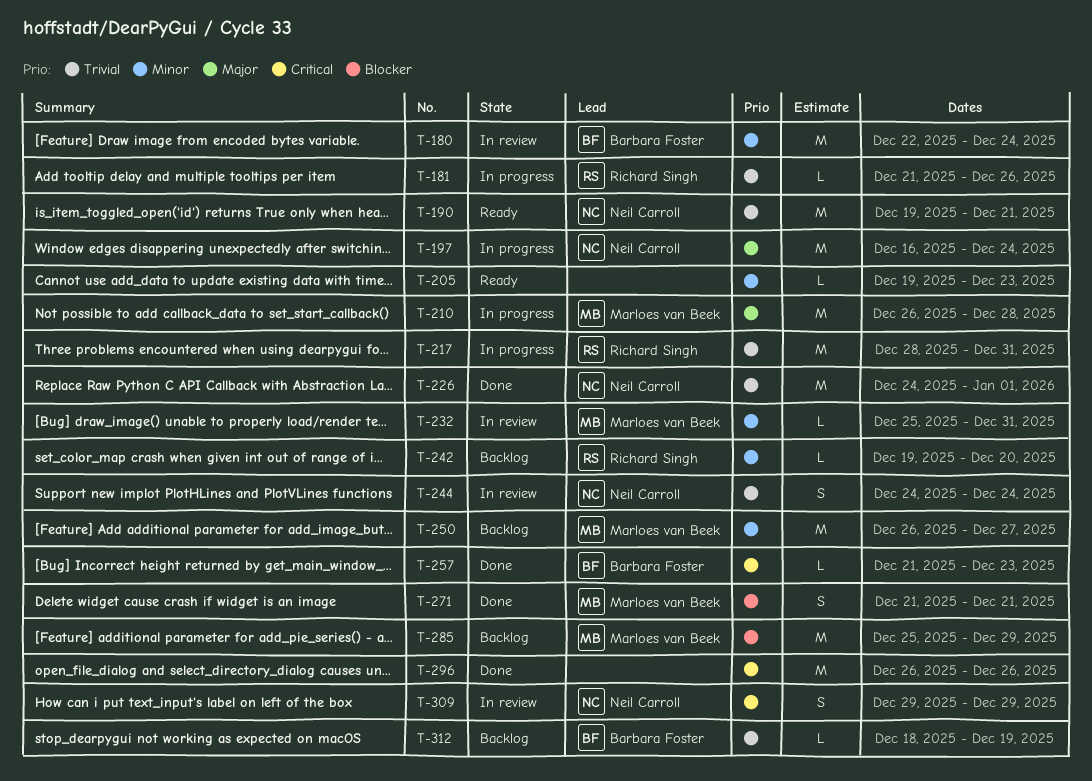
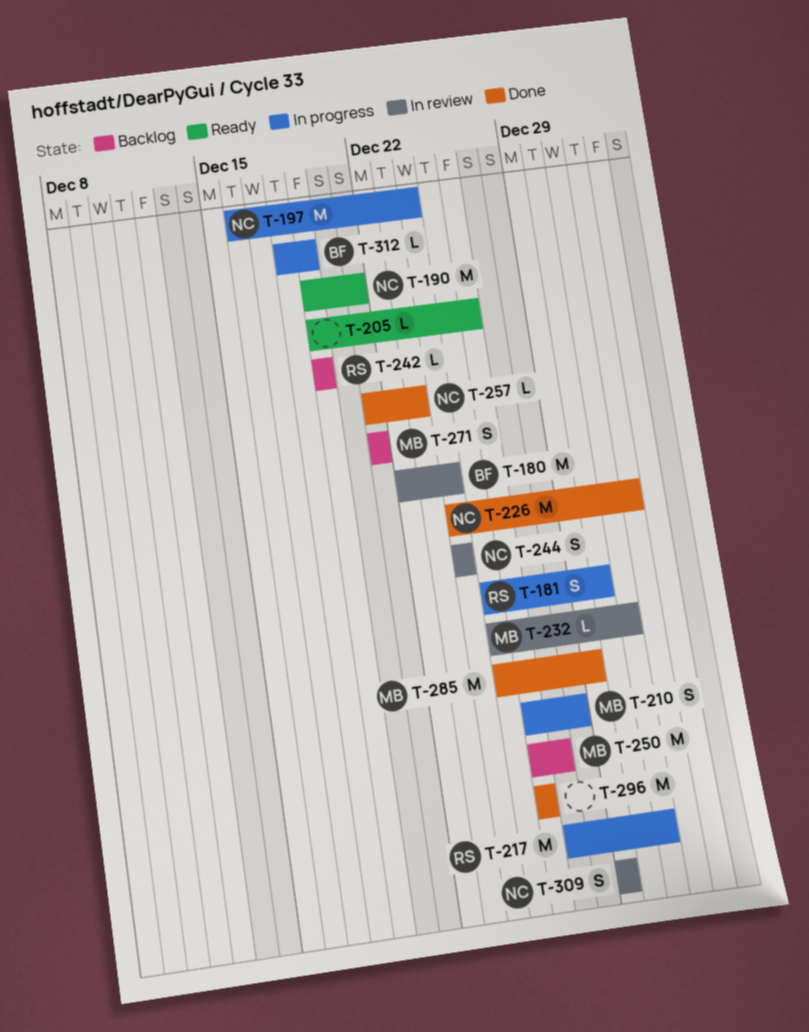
T-181, estimate: L -> S
T-181, start: Dec 21 -> Dec 25
T-181, due: Dec 26 -> Dec 30
T-205, due: Dec 23 -> Dec 26
T-210, estimate: M -> S
T-217, start: Dec 28 -> Dec 27
T-242, due: Dec 20 -> Dec 19
T-257, owner: Barbara Foster -> Neil Carroll
T-271, status: Done -> Backlog
T-285, status: Backlog -> Done
T-312, status: Backlog -> In progress

